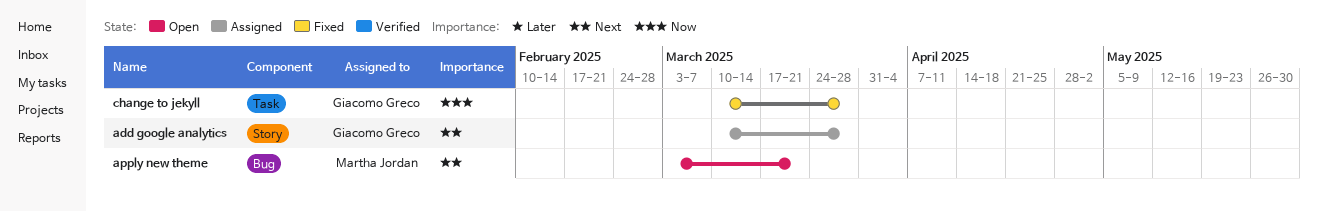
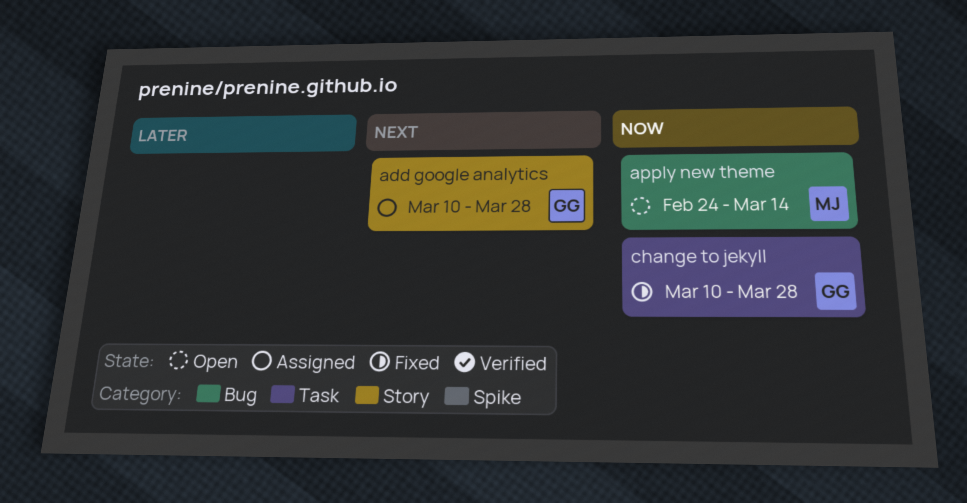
apply new theme, priority: Next -> Now
apply new theme, start: Mar 3 -> Feb 24
apply new theme, due: Mar 21 -> Mar 14

